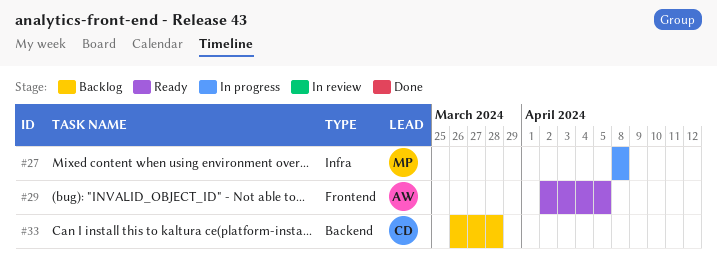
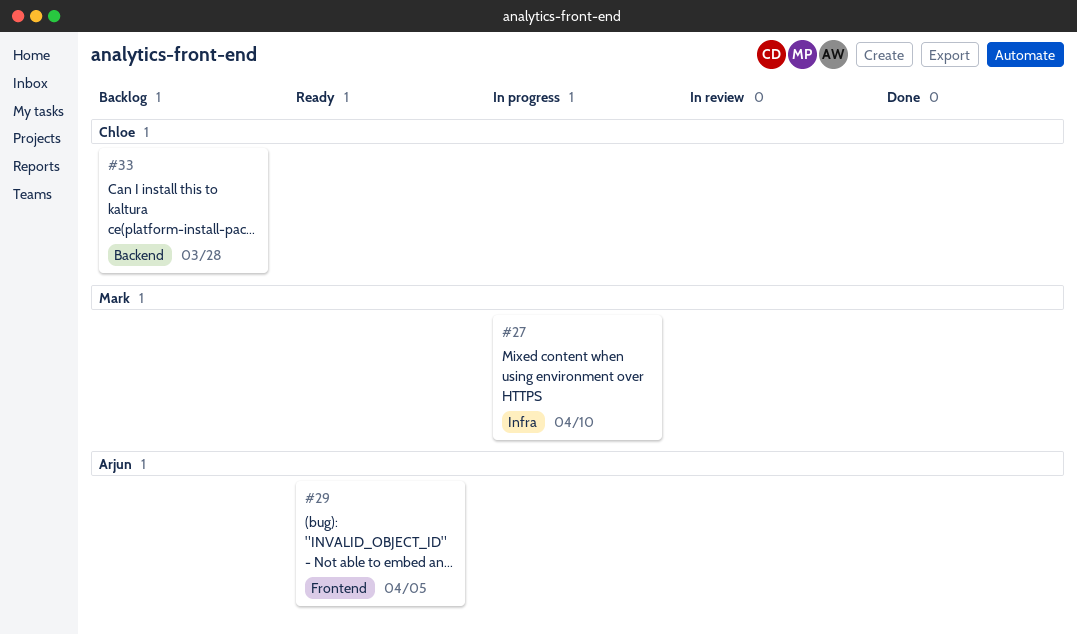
#27, due: Apr 8 -> Apr 10

